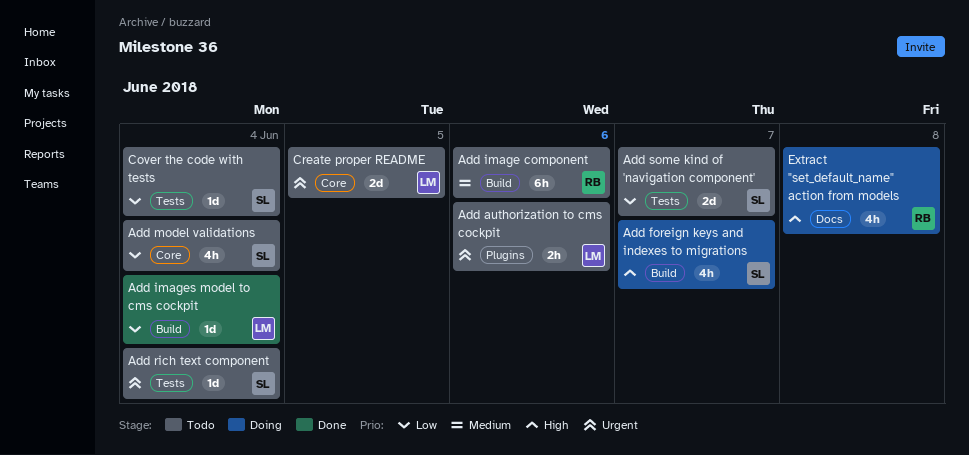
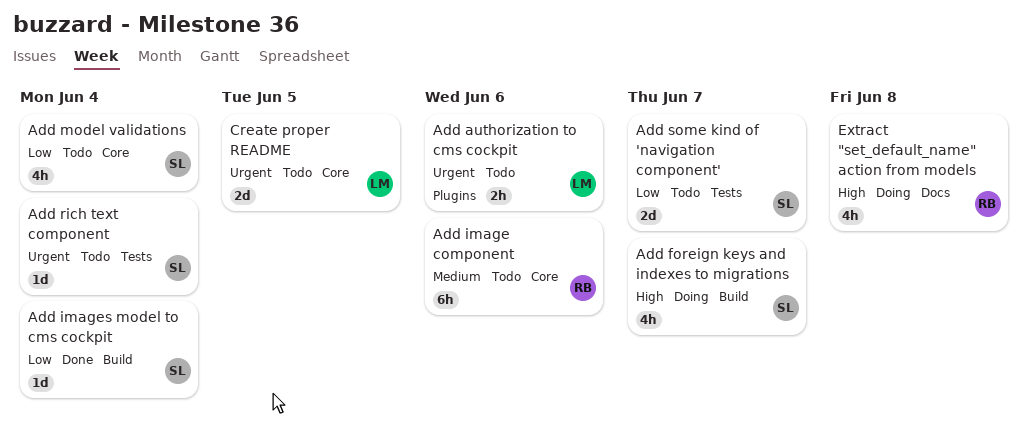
Add image component, label: Build -> Core
Add images model to cms cockpit, owner: LM -> SL
Cover the code with tests: present -> none

